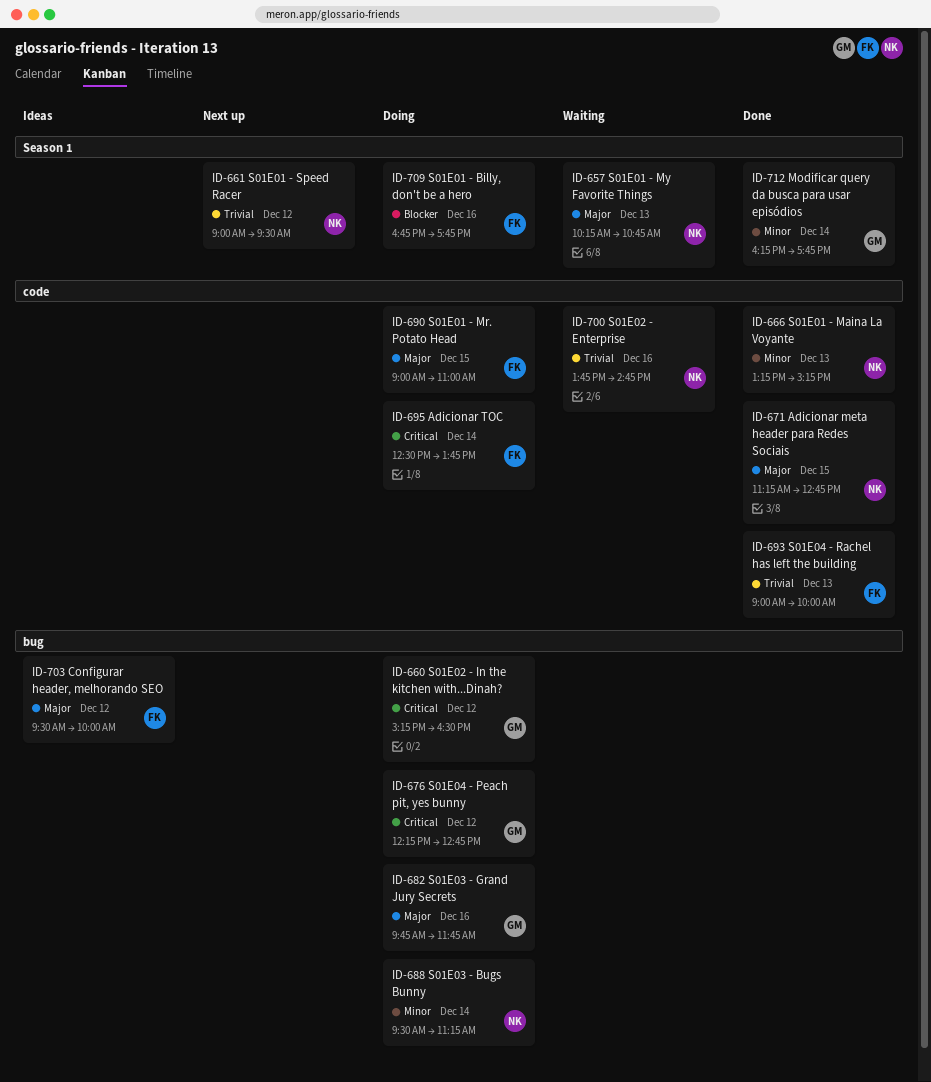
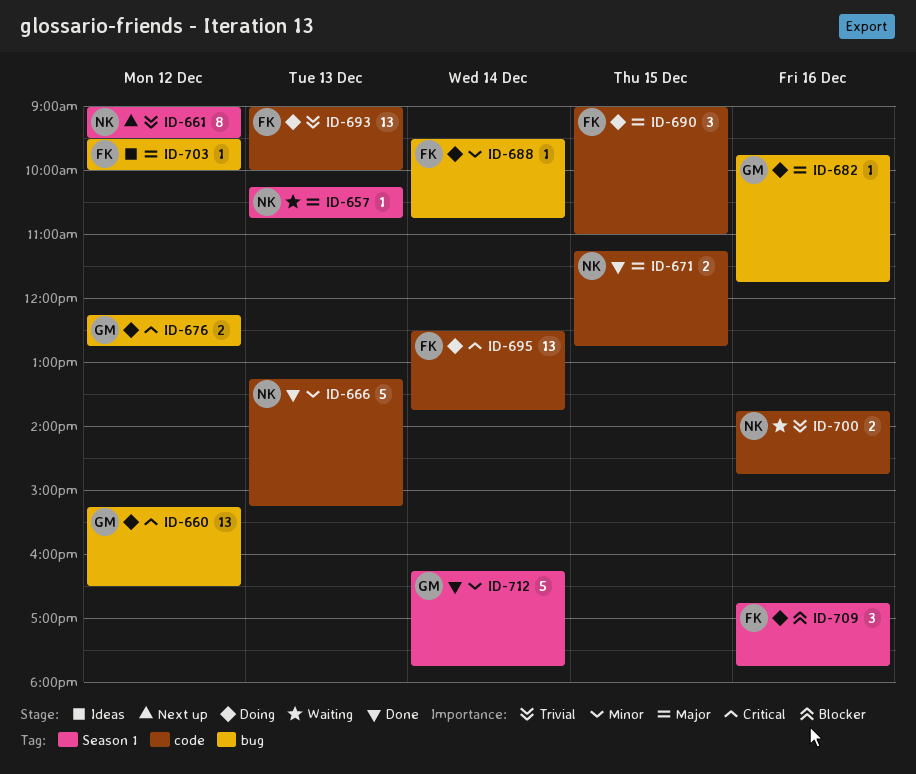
ID-688, owner: NK -> FK
ID-688, ends: 11:15 -> 10:45
ID-693, status: Done -> Doing

